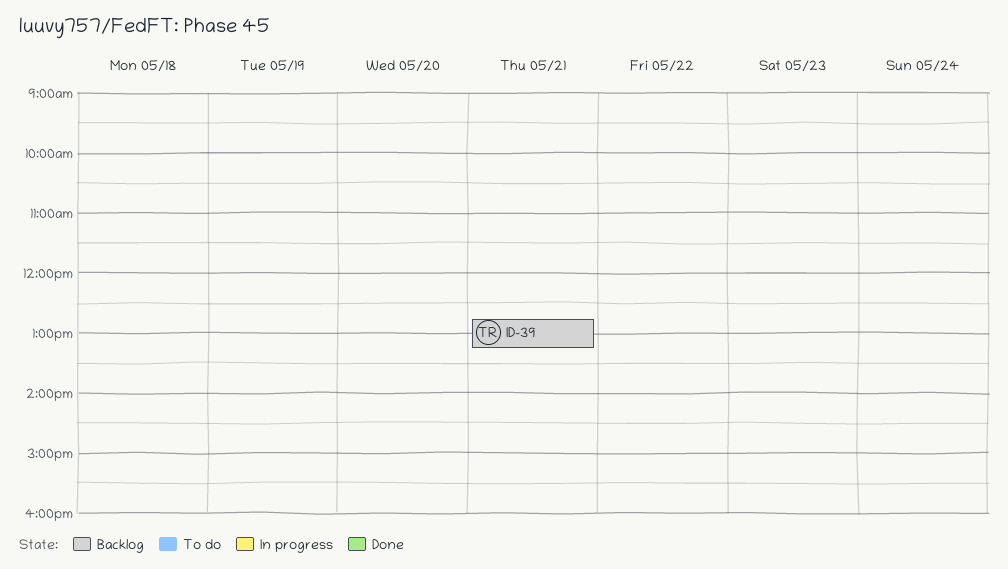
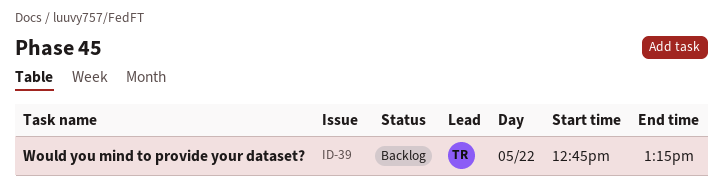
ID-39, day: May 21 -> May 22

